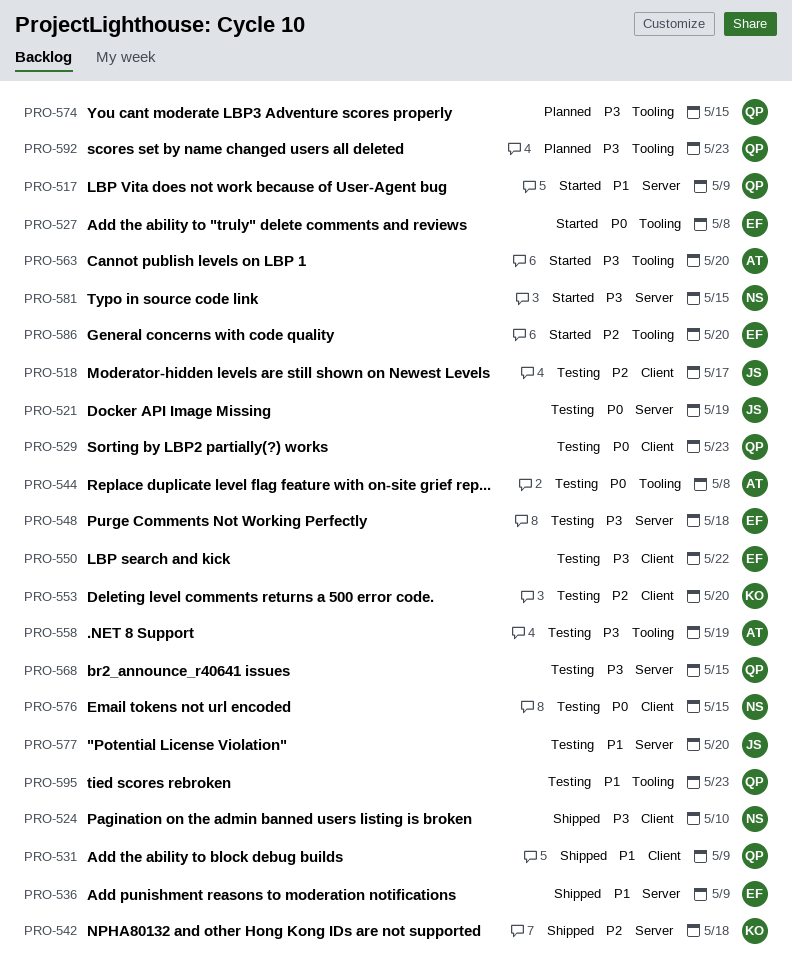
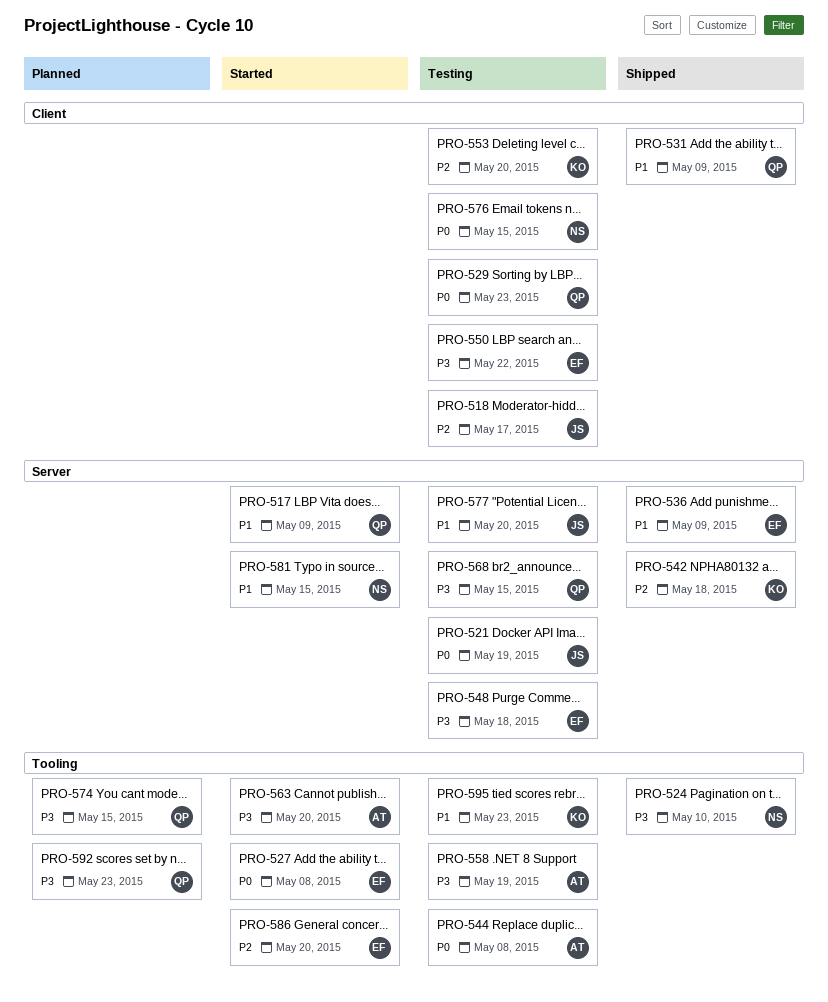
PRO-524, label: Client -> Tooling
PRO-581, priority: P3 -> P1
PRO-595, owner: QP -> KO

